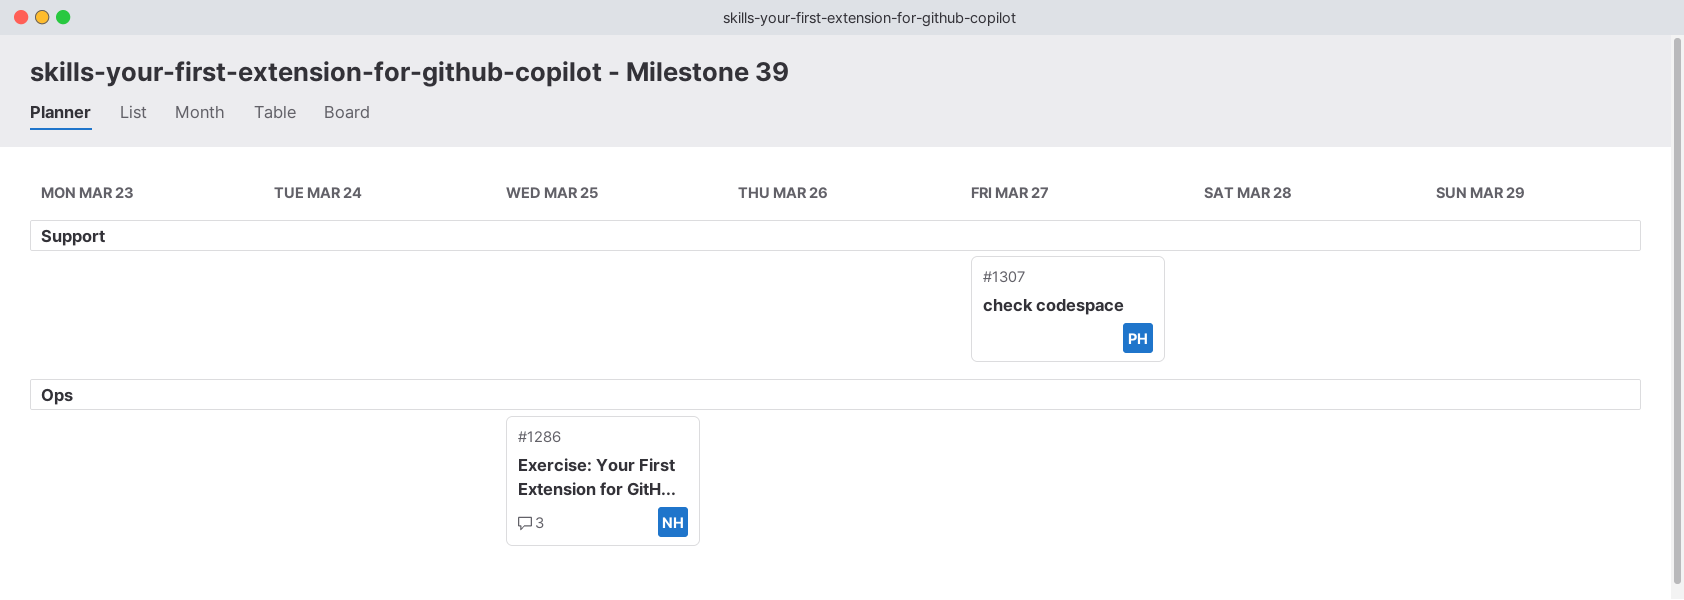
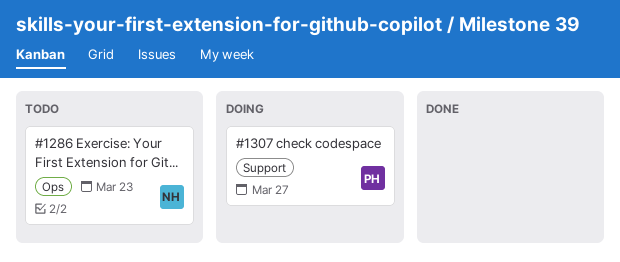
#1286, due: Mar 25 -> Mar 23

